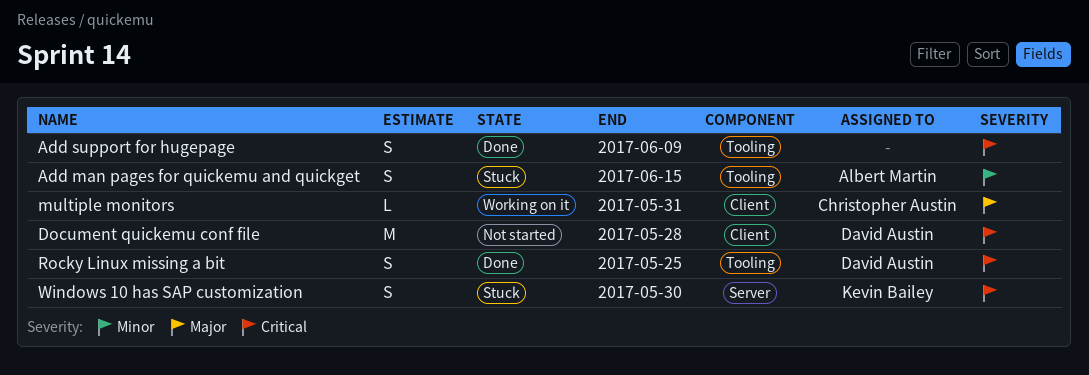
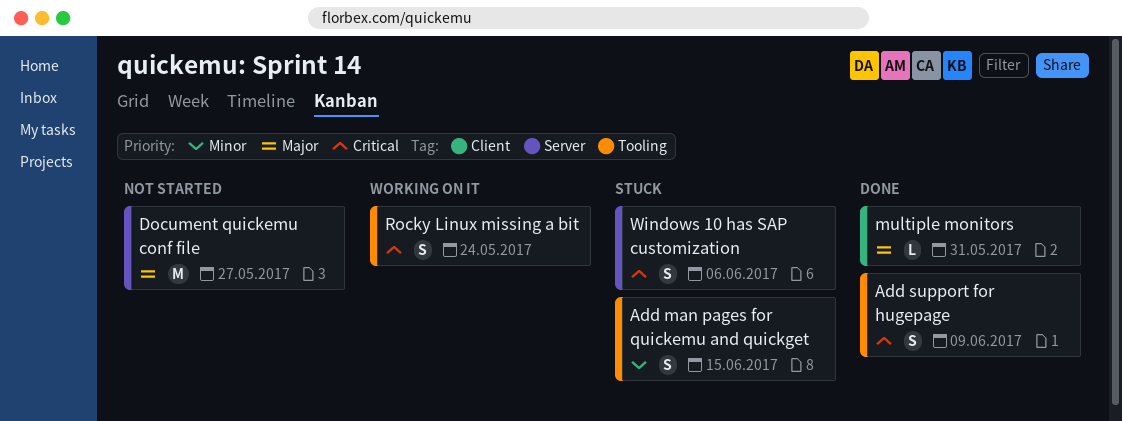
Document quickemu conf file, priority: Critical -> Major
Document quickemu conf file, label: Client -> Server
Document quickemu conf file, due: May 28 -> May 27
multiple monitors, status: Working on it -> Done
Rocky Linux missing a bit, status: Done -> Working on it
Rocky Linux missing a bit, due: May 25 -> May 24
Windows 10 has SAP customization, due: May 30 -> Jun 6

